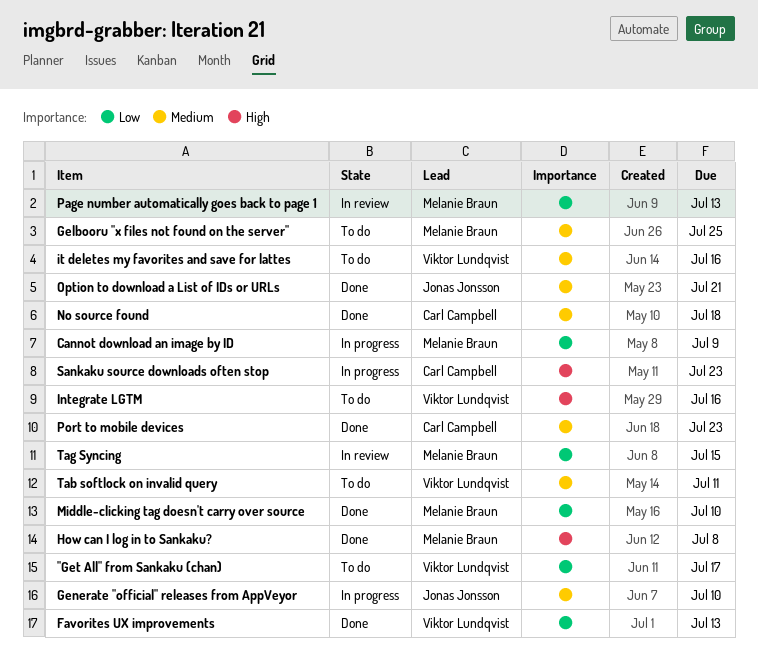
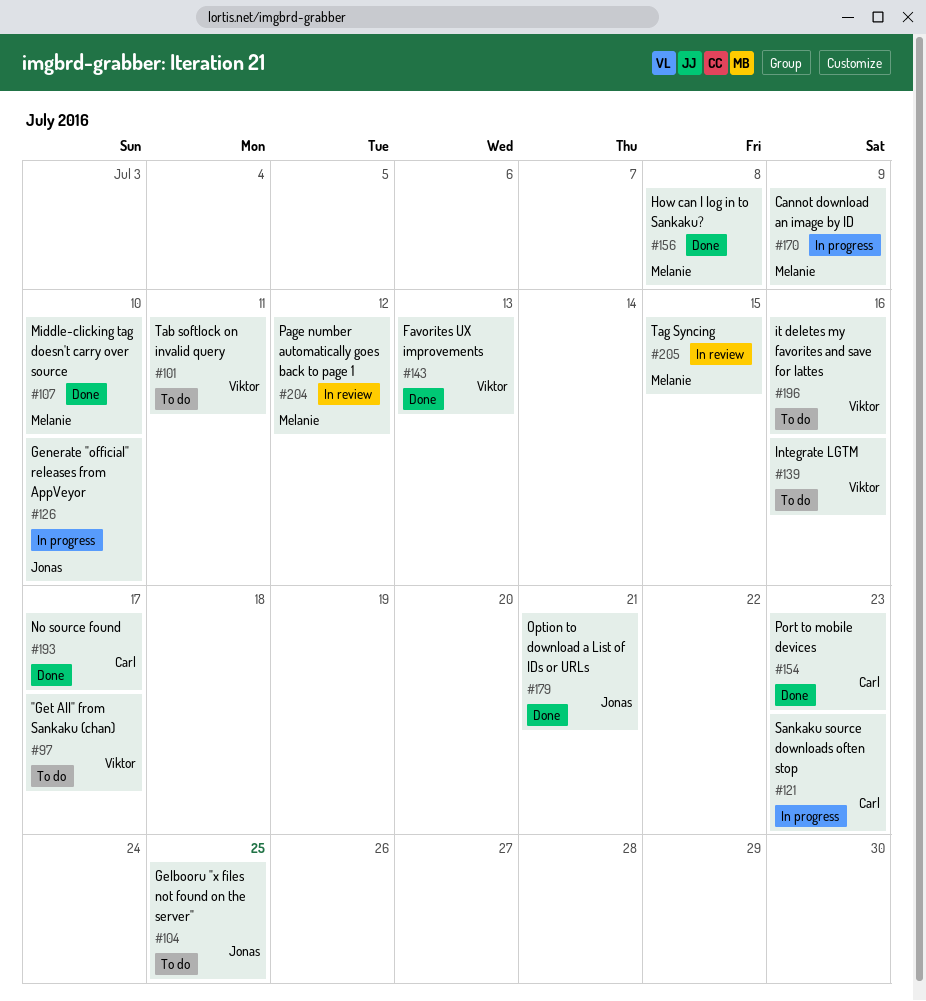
Gelbooru "x files not found on the server", owner: Melanie Braun -> Jonas Jonsson
No source found, due: Jul 18 -> Jul 17
Page number automatically goes back to page 1, due: Jul 13 -> Jul 12

